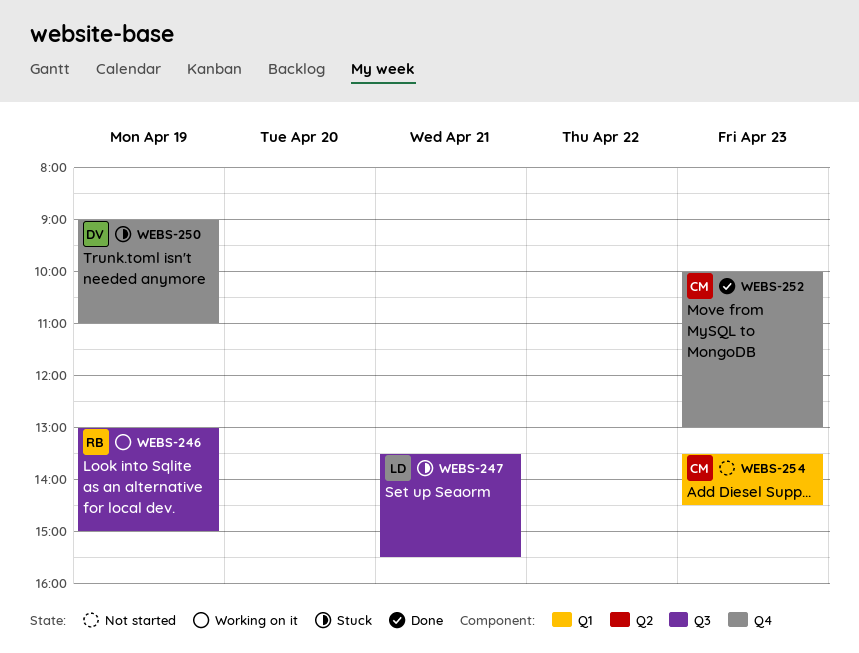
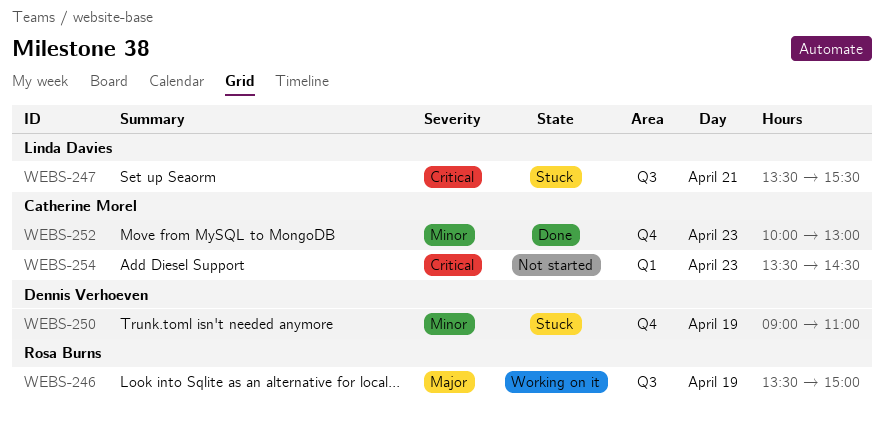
WEBS-246, begins: 13:00 -> 13:30

